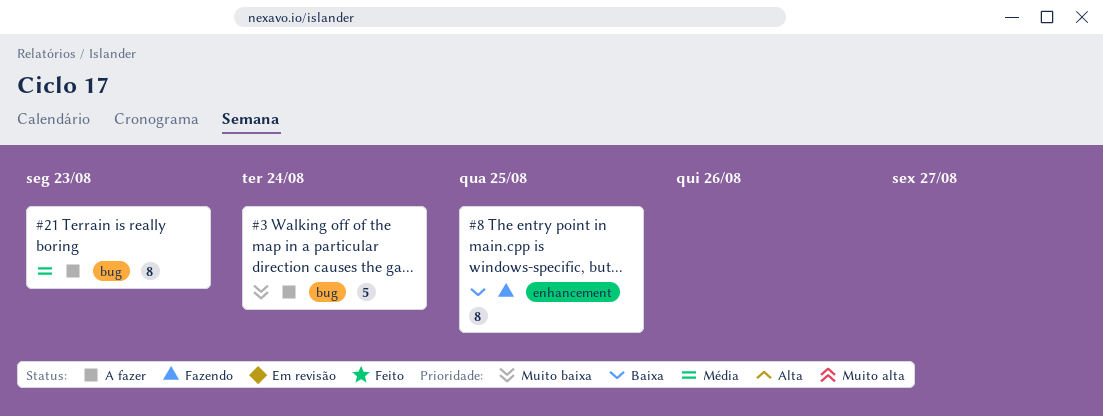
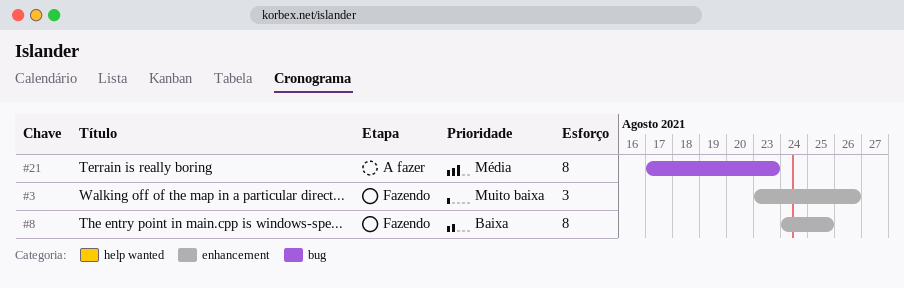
#3, status: A fazer -> Fazendo
#3, label: bug -> enhancement
#3, estimate: 5 -> 3
#3, due: Aug 24 -> Aug 26

